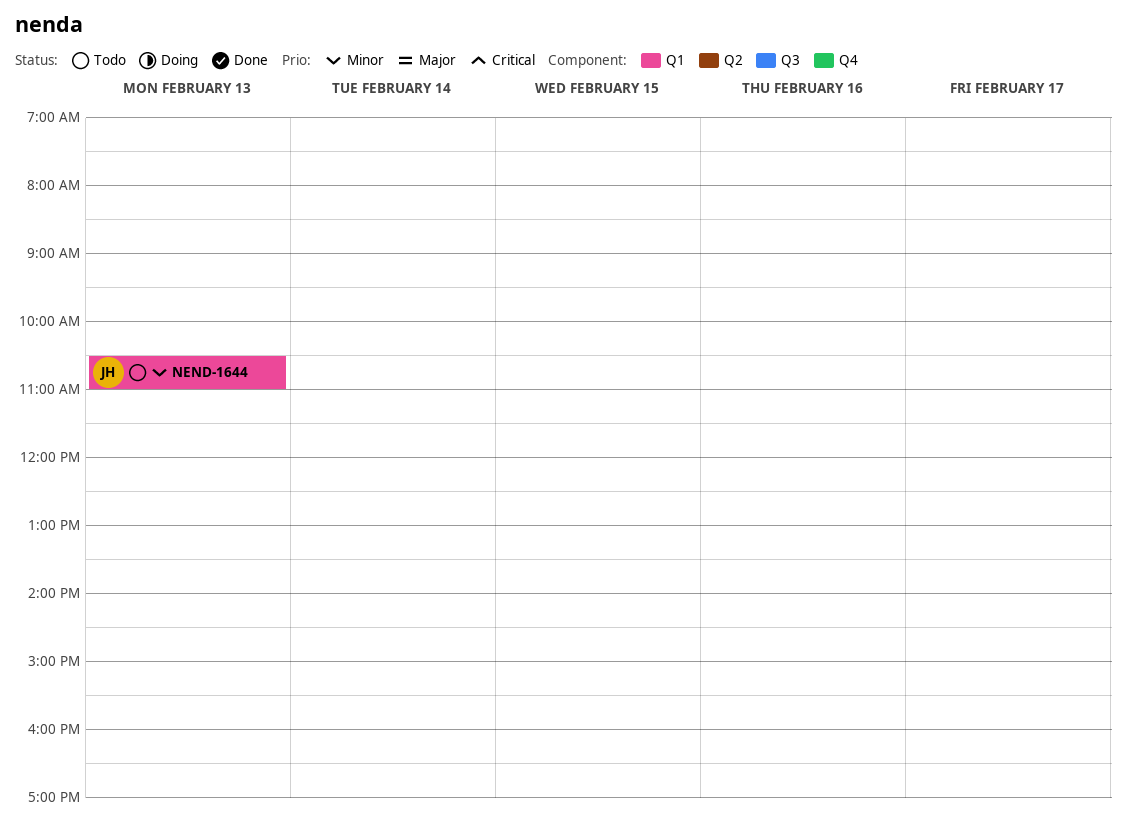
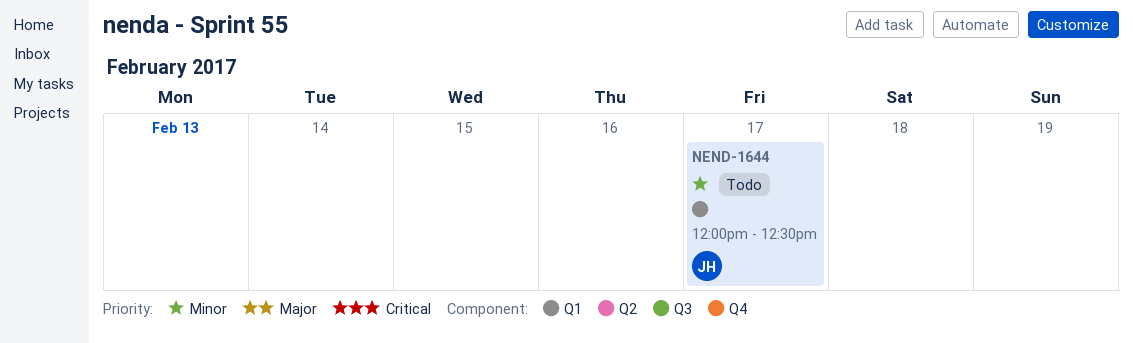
NEND-1644, day: Feb 13 -> Feb 17
NEND-1644, begins: 10:30 -> 12:00
NEND-1644, ends: 11:00 -> 12:30

